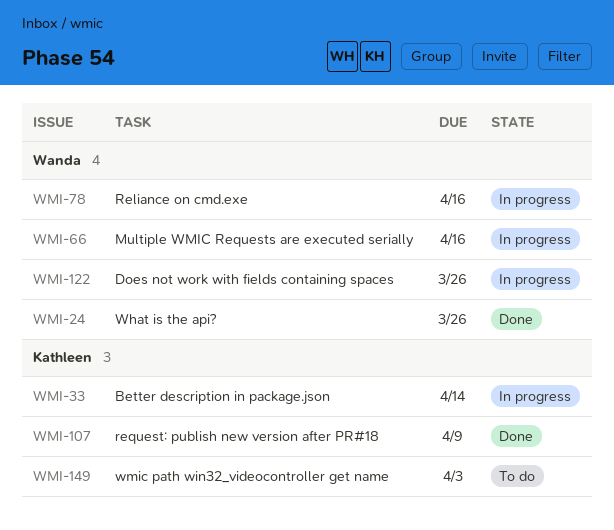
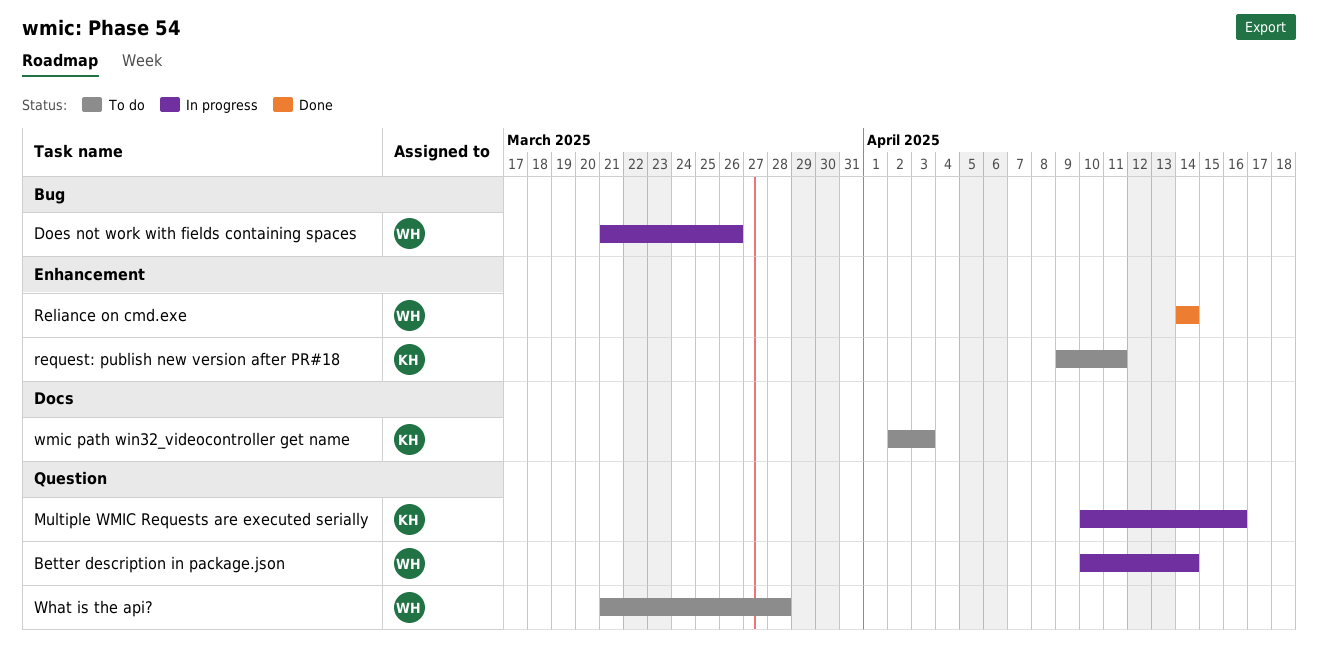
Better description in package.json, owner: Kathleen -> Wanda
Multiple WMIC Requests are executed serially, owner: Wanda -> Kathleen
Reliance on cmd.exe, status: In progress -> Done
Reliance on cmd.exe, due: Apr 16 -> Apr 14
request: publish new version after PR#18, status: Done -> To do
request: publish new version after PR#18, due: Apr 9 -> Apr 11
What is the api?, status: Done -> To do
What is the api?, due: Mar 26 -> Mar 28

